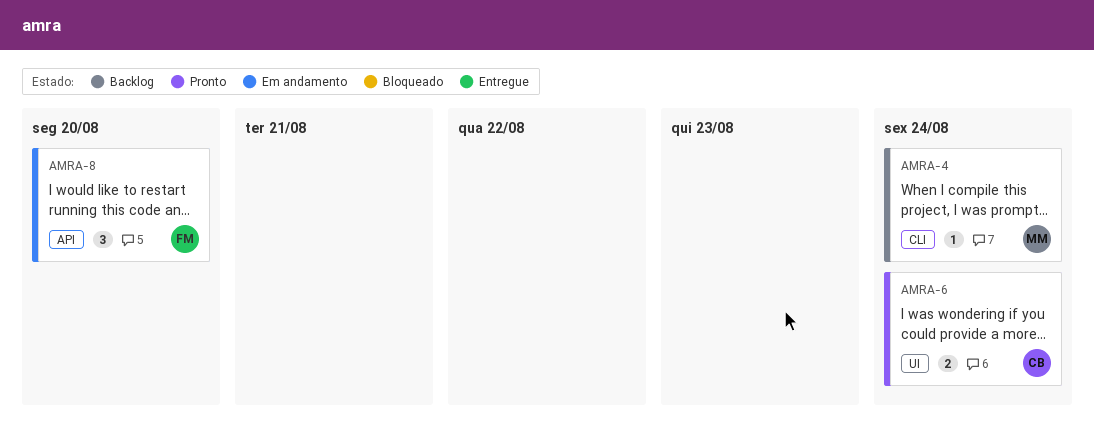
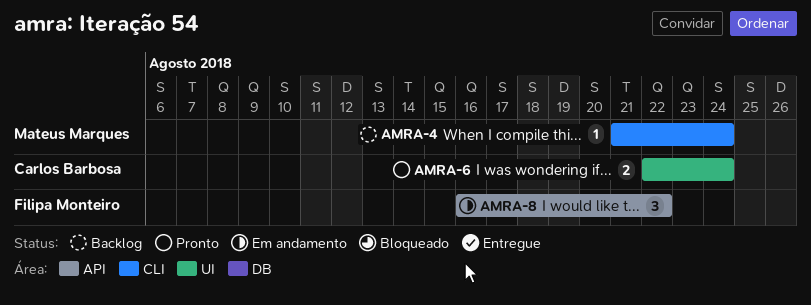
AMRA-8, due: Aug 20 -> Aug 22

